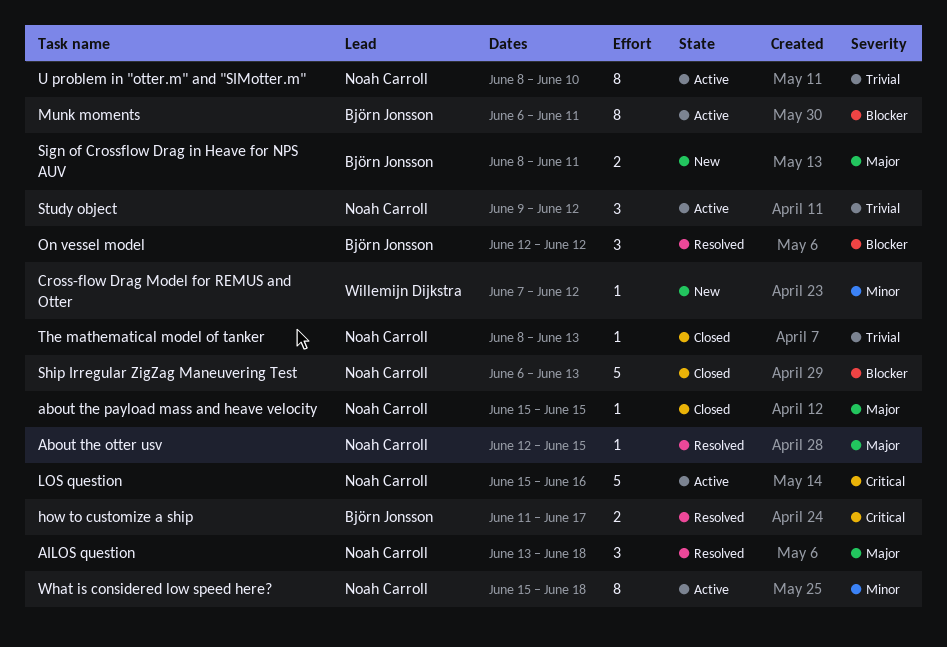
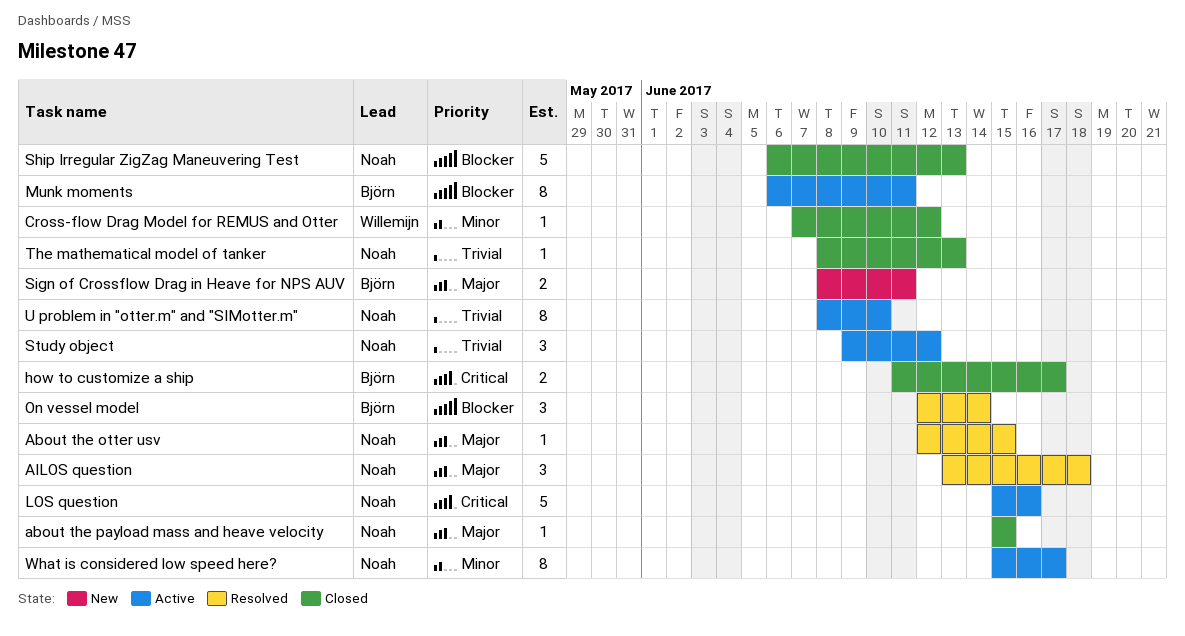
Cross-flow Drag Model for REMUS and Otter, status: New -> Closed
how to customize a ship, status: Resolved -> Closed
On vessel model, due: Jun 12 -> Jun 14
What is considered low speed here?, due: Jun 18 -> Jun 17

